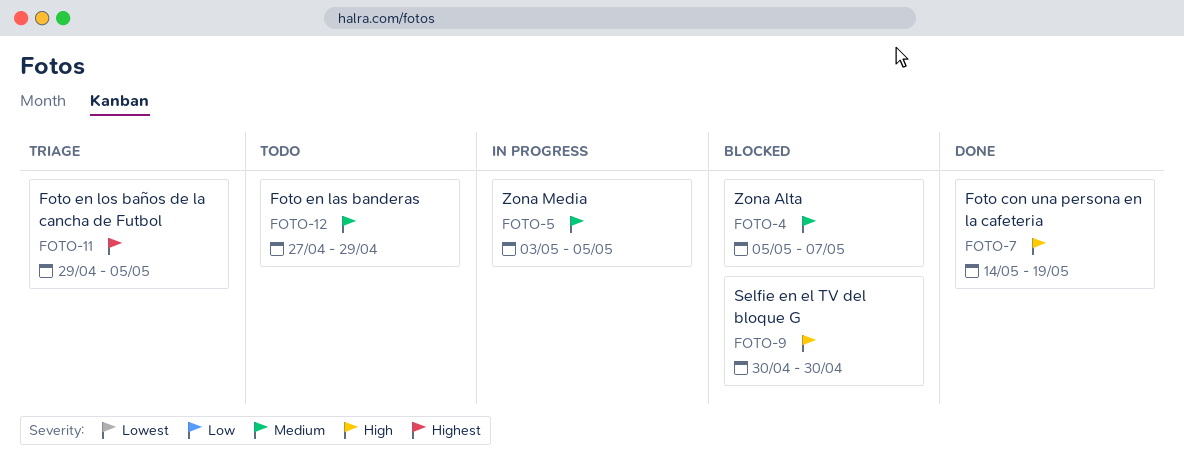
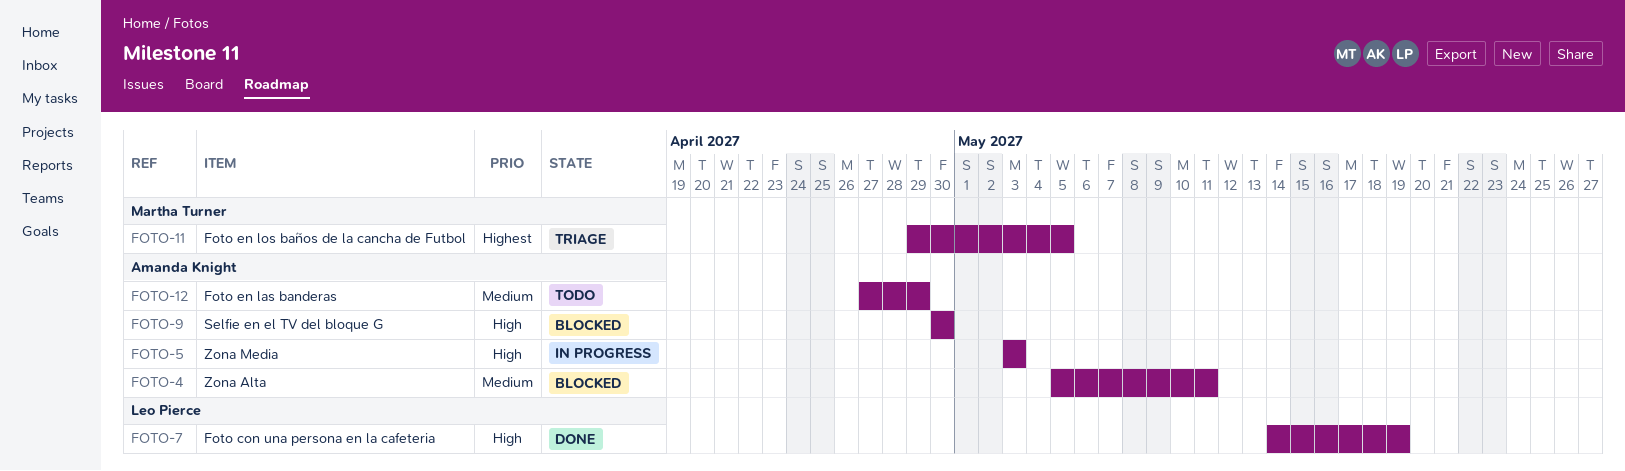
FOTO-4, due: May 7 -> May 11
FOTO-5, priority: Medium -> High
FOTO-5, due: May 5 -> May 3

